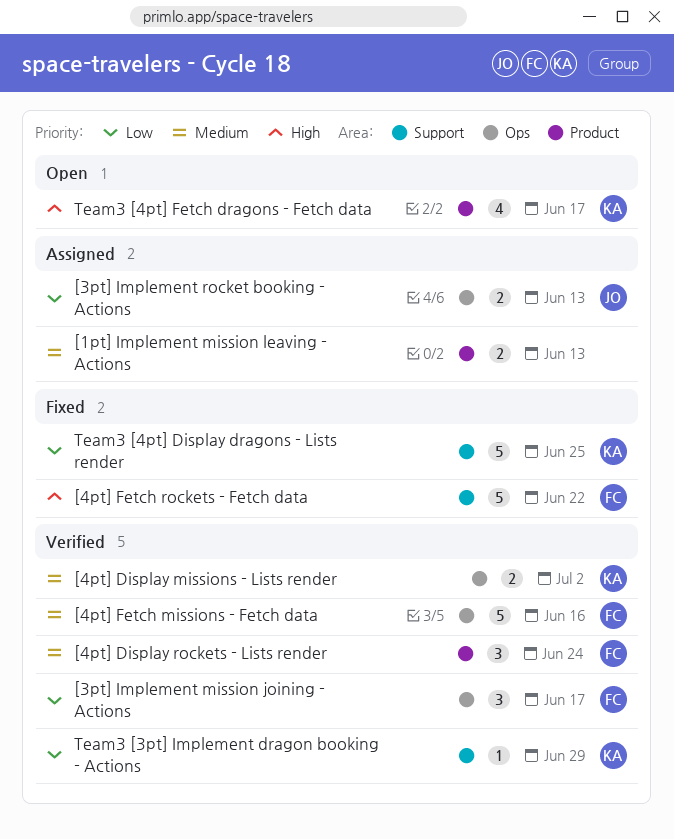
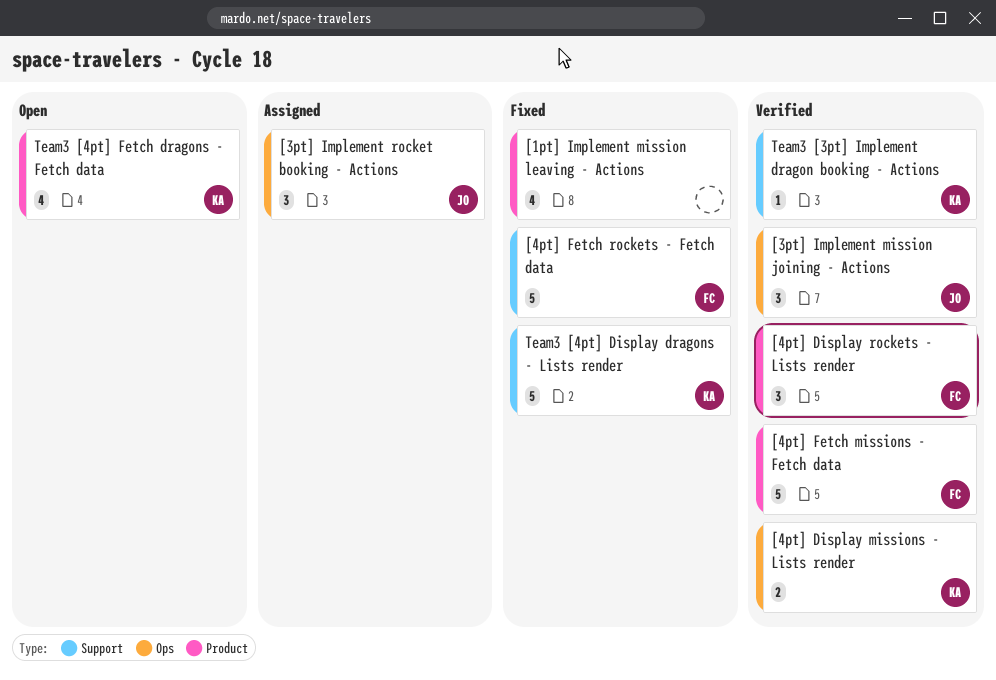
[1pt] Implement mission leaving - Actions, status: Assigned -> Fixed
[1pt] Implement mission leaving - Actions, estimate: 2 -> 4
[3pt] Implement mission joining - Actions, owner: FC -> JO
[3pt] Implement rocket booking - Actions, estimate: 2 -> 3
[4pt] Fetch missions - Fetch data, label: Ops -> Product

